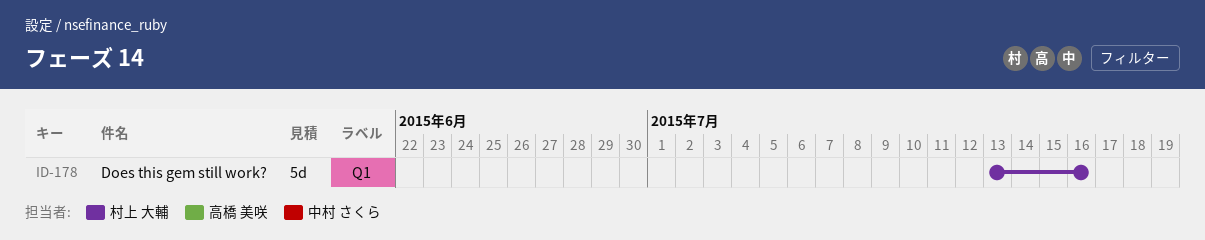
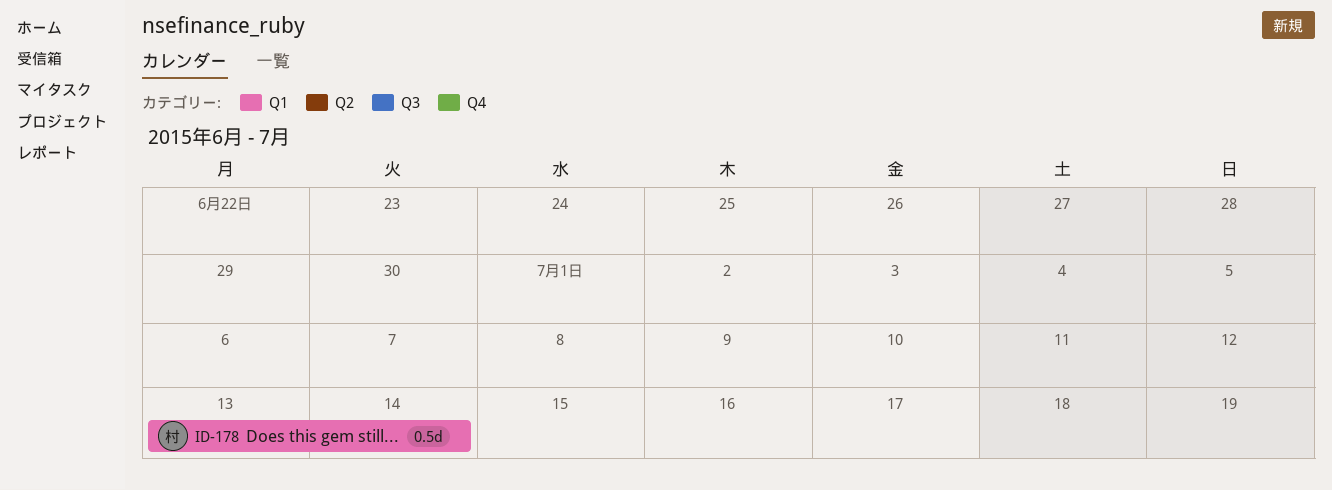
ID-178, estimate: 5d -> 0.5d
ID-178, due: Jul 16 -> Jul 14

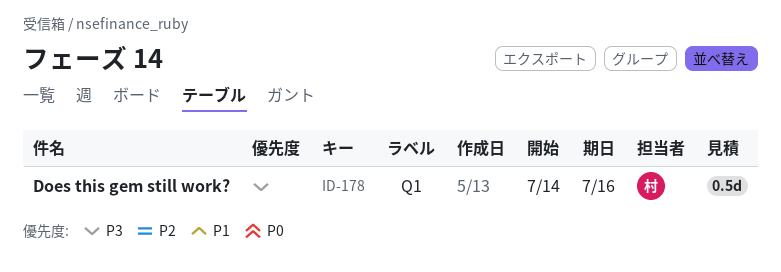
ID-178, start: Jul 13 -> Jul 14
ID-178, due: Jul 14 -> Jul 16

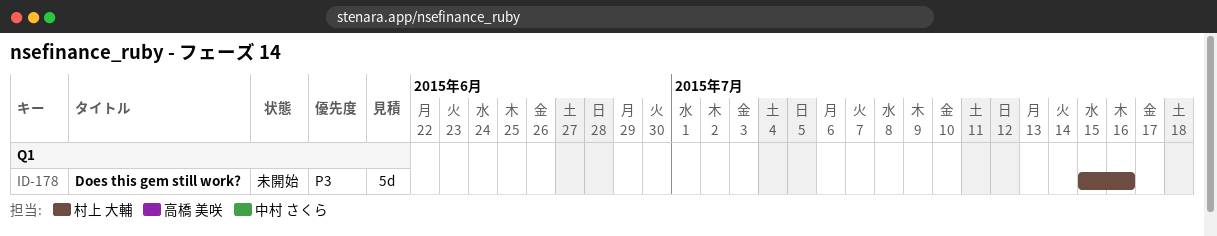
ID-178, estimate: 0.5d -> 5d
ID-178, start: Jul 14 -> Jul 15

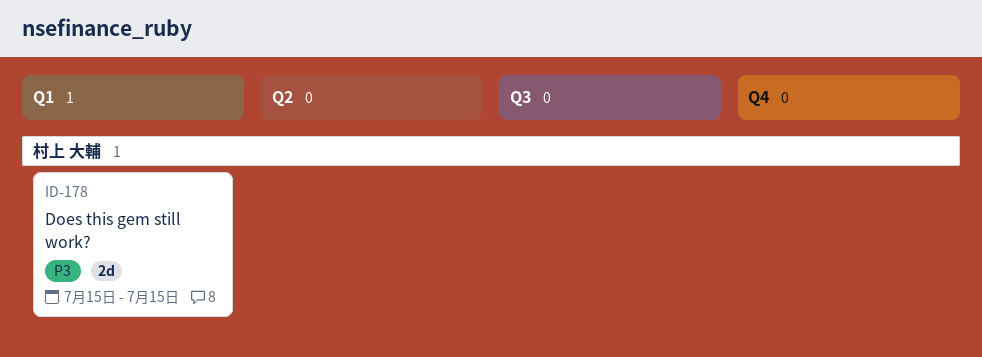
ID-178, estimate: 5d -> 2d
ID-178, due: Jul 16 -> Jul 15

